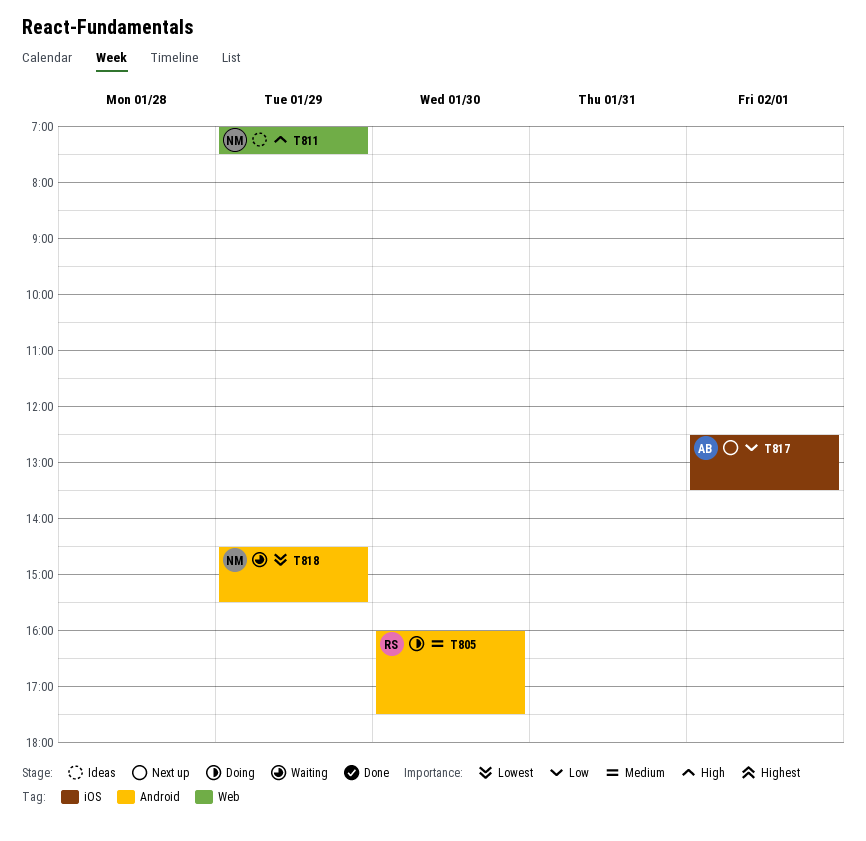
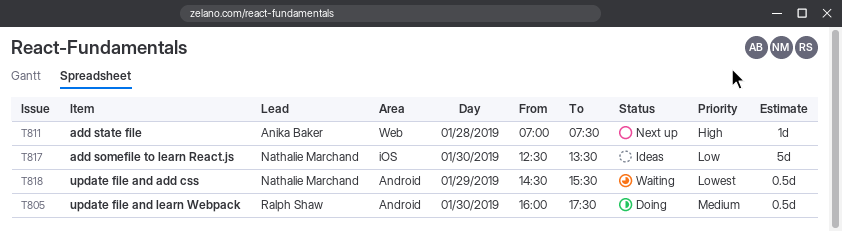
T811, status: Ideas -> Next up
T811, owner: Nathalie Marchand -> Anika Baker
T811, day: Jan 29 -> Jan 28
T817, status: Next up -> Ideas
T817, owner: Anika Baker -> Nathalie Marchand
T817, day: Feb 1 -> Jan 30

